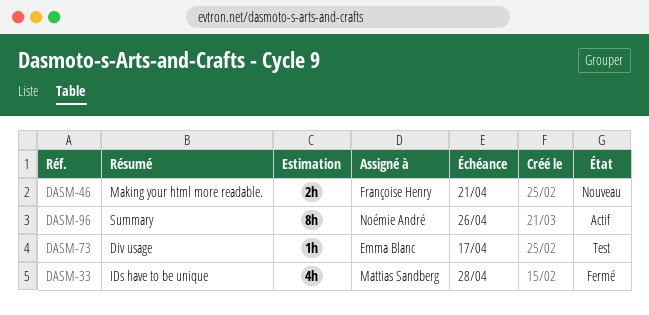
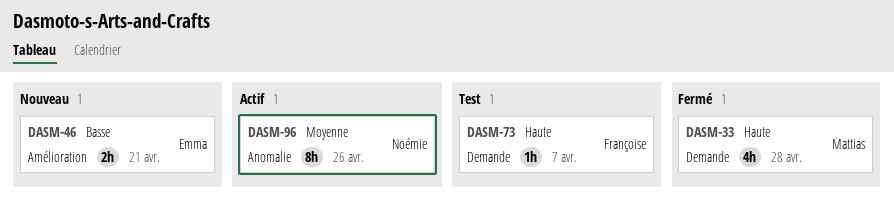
DASM-46, owner: Françoise Henry -> Emma Blanc
DASM-73, owner: Emma Blanc -> Françoise Henry
DASM-73, due: Apr 17 -> Apr 7

